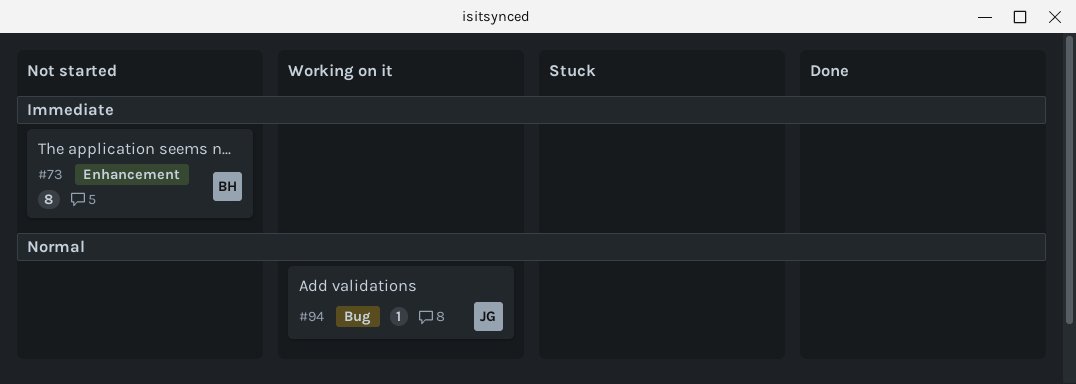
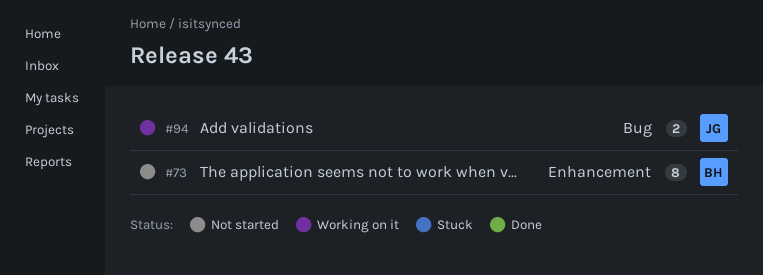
#94, estimate: 1 -> 2

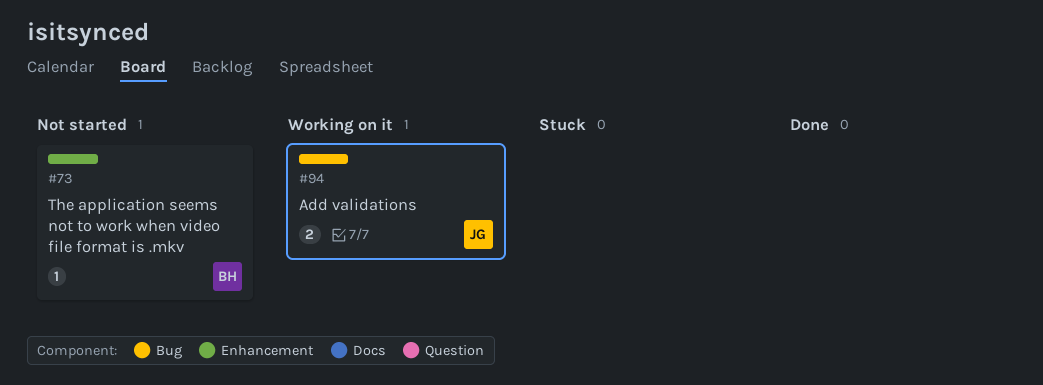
#73, estimate: 8 -> 1

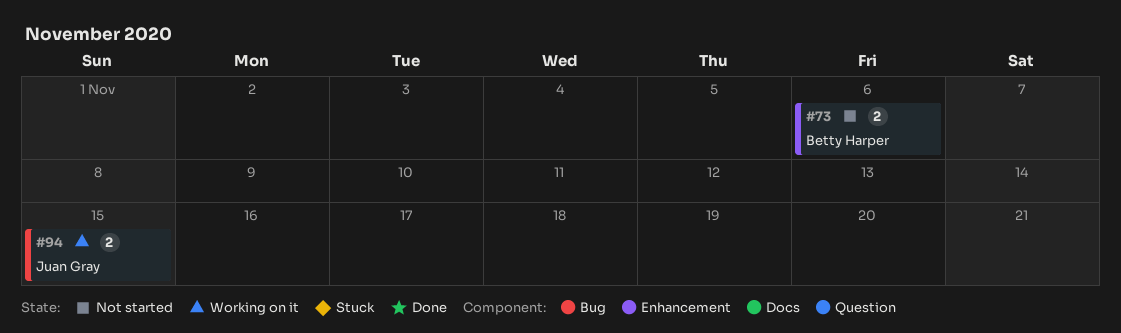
#73, estimate: 1 -> 2

